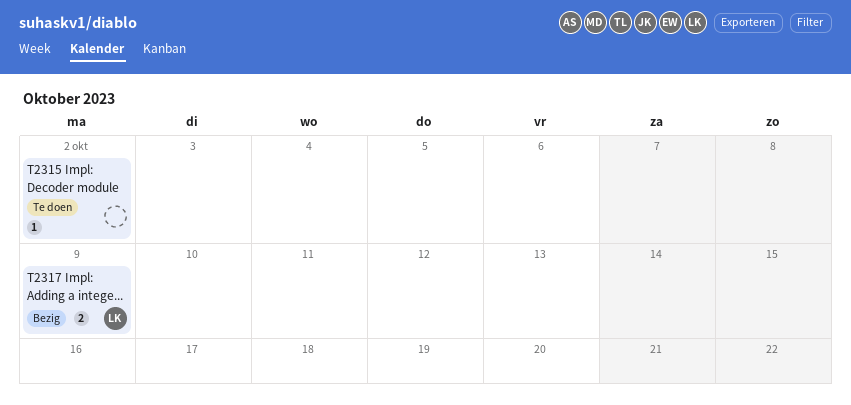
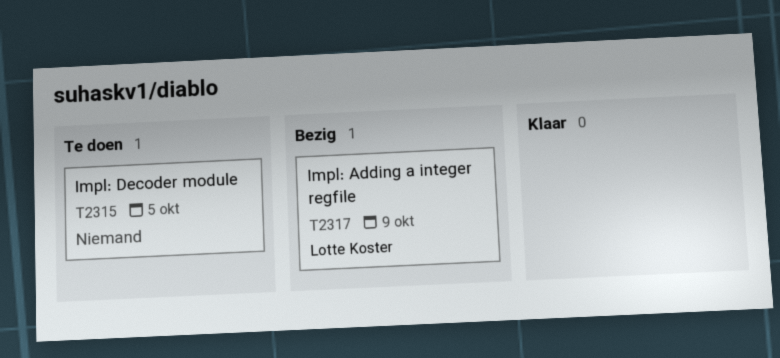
T2315, due: Oct 2 -> Oct 5

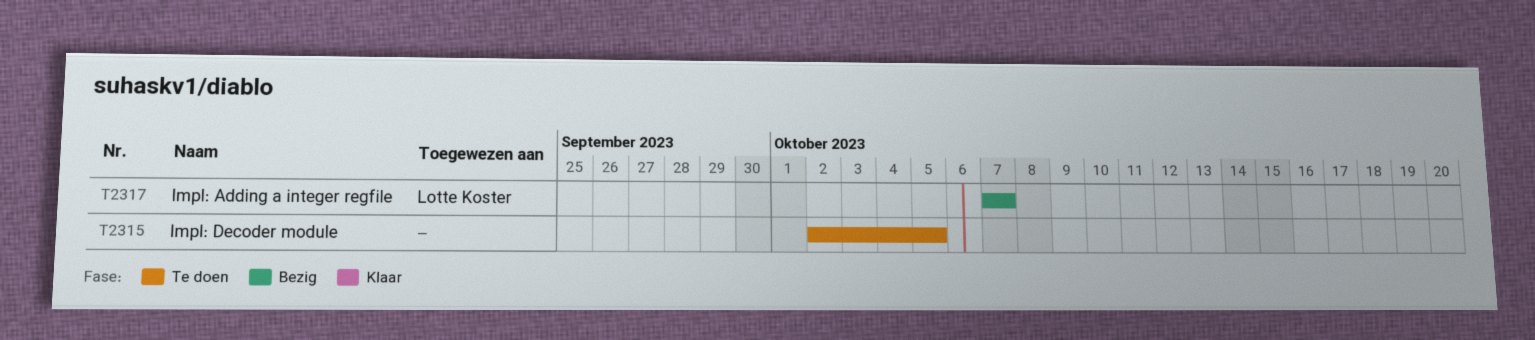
T2317, due: Oct 9 -> Oct 7

